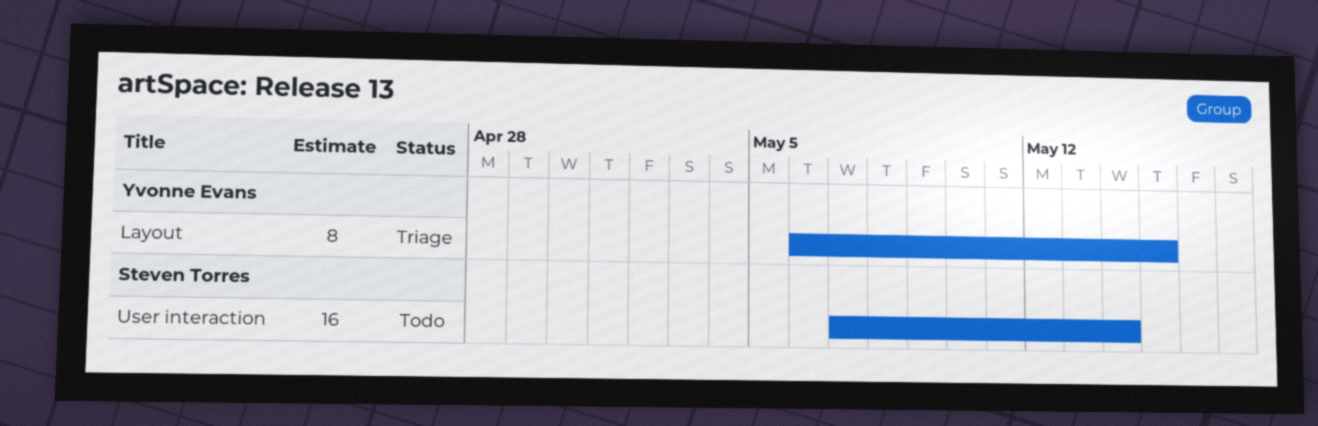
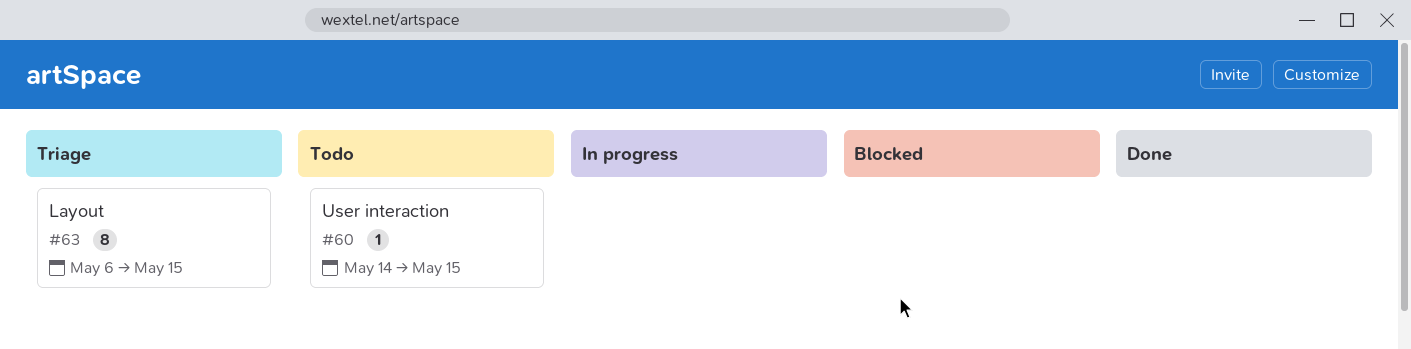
User interaction, estimate: 16 -> 1
User interaction, start: May 7 -> May 14
User interaction, due: May 14 -> May 15

